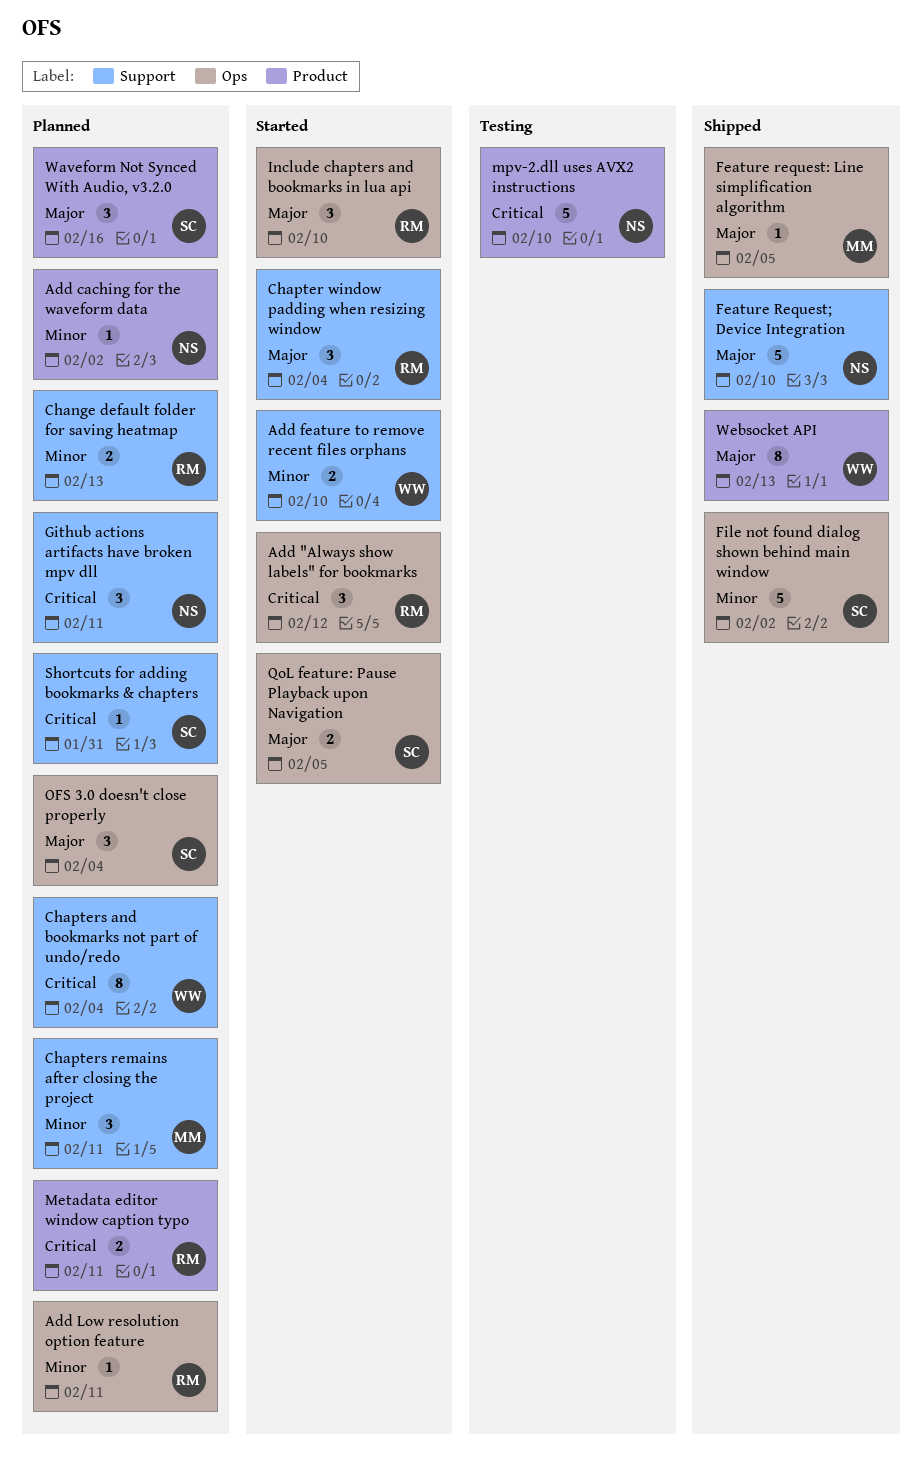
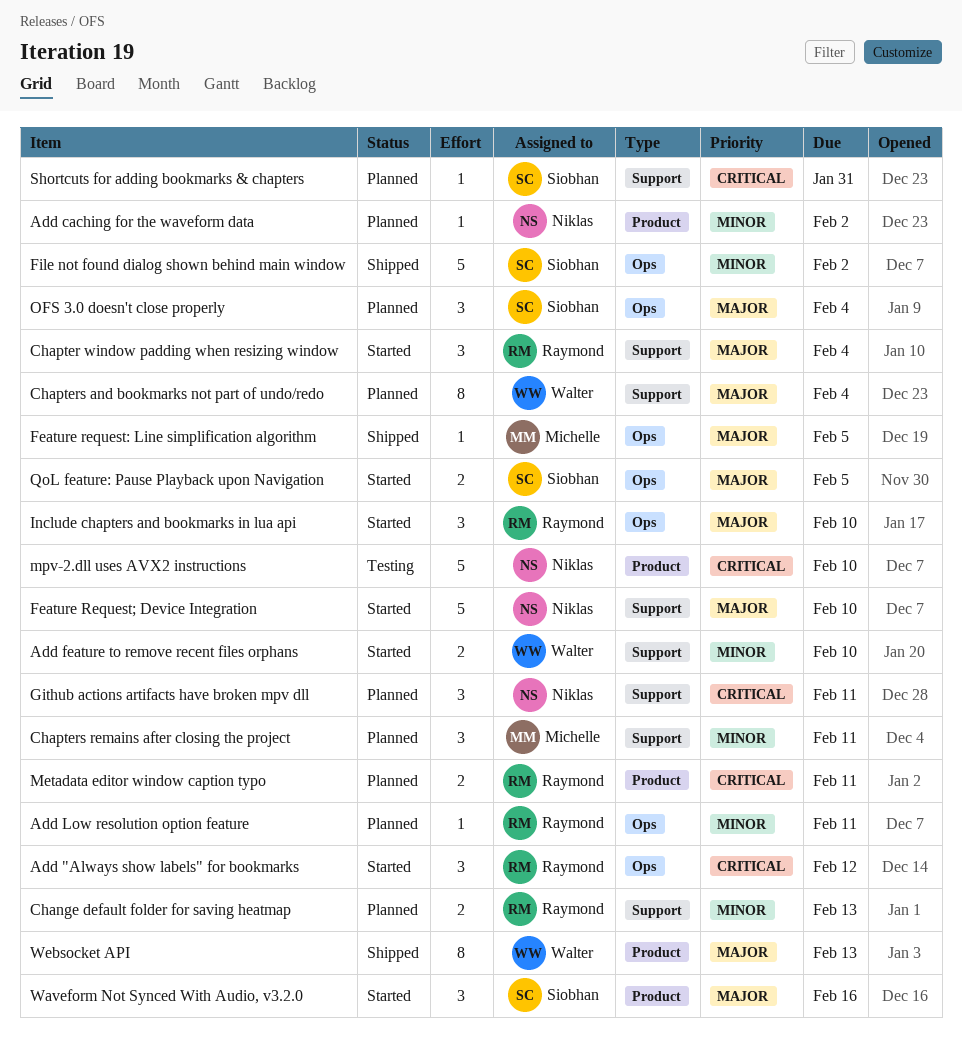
Chapters and bookmarks not part of undo/redo, priority: Critical -> Major
Feature Request; Device Integration, status: Shipped -> Started
Waveform Not Synced With Audio, v3.2.0, status: Planned -> Started

